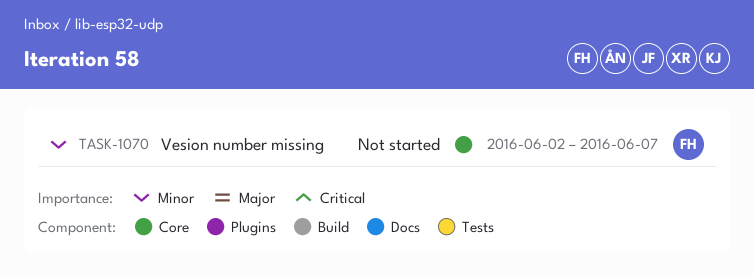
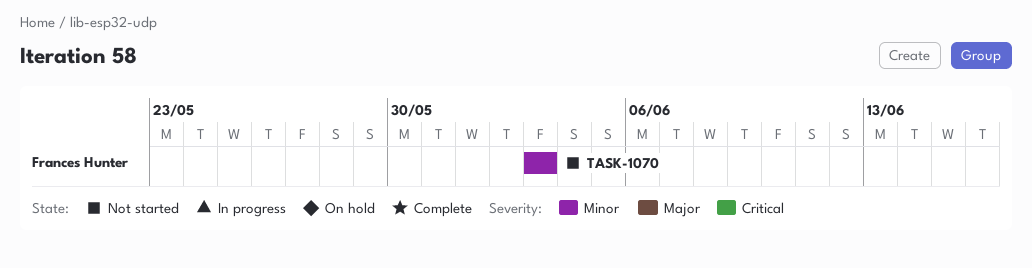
TASK-1070, start: Jun 2 -> Jun 3
TASK-1070, due: Jun 7 -> Jun 3

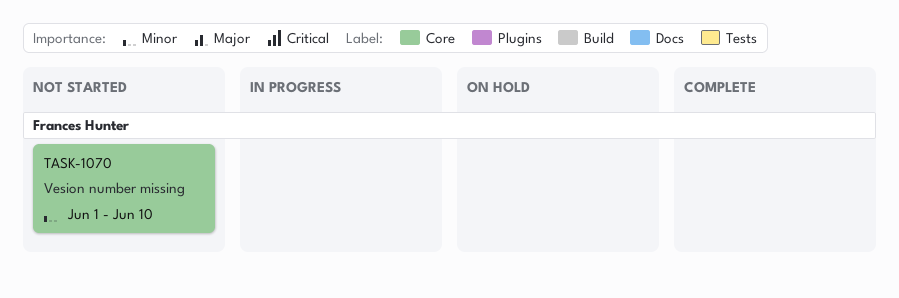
TASK-1070, start: Jun 3 -> Jun 1
TASK-1070, due: Jun 3 -> Jun 10

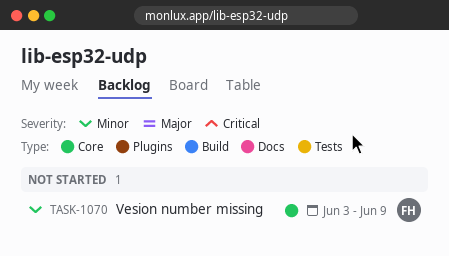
TASK-1070, start: Jun 1 -> Jun 3
TASK-1070, due: Jun 10 -> Jun 9

